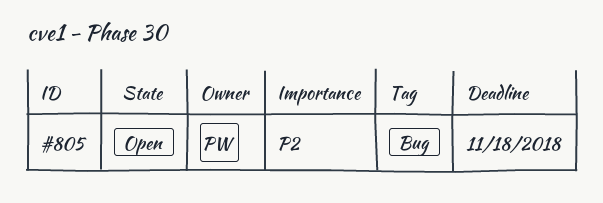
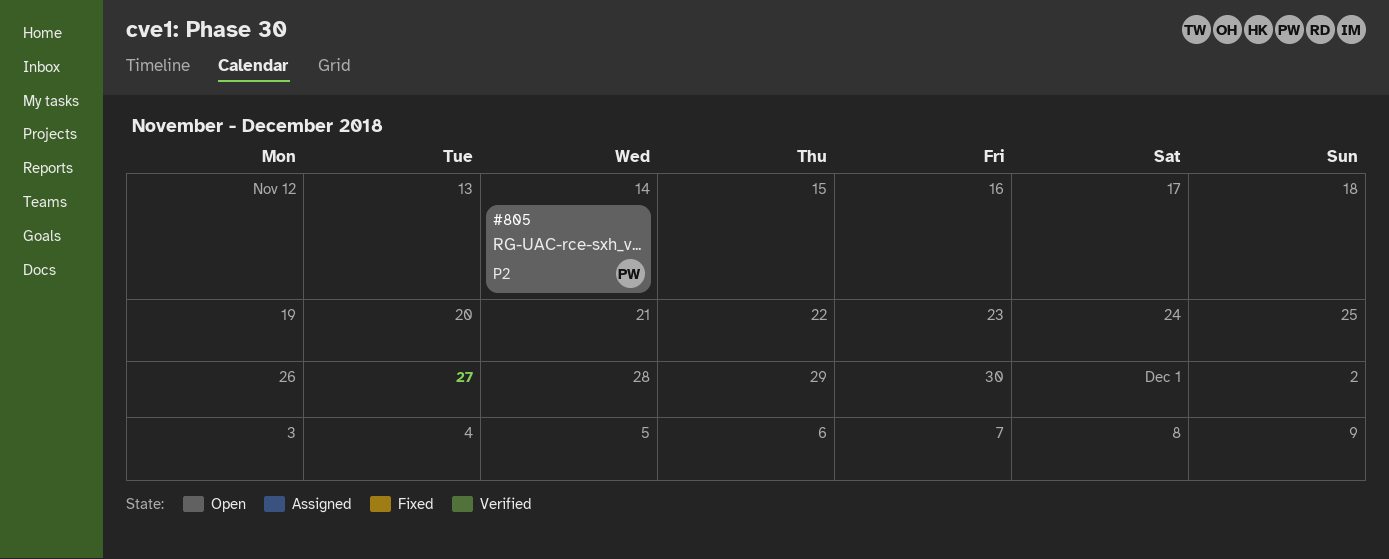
#805, due: Nov 18 -> Nov 14

